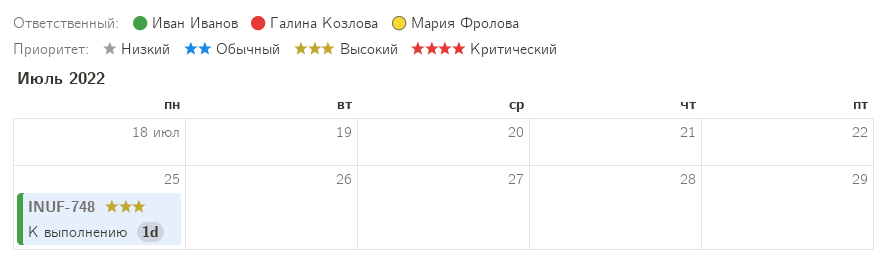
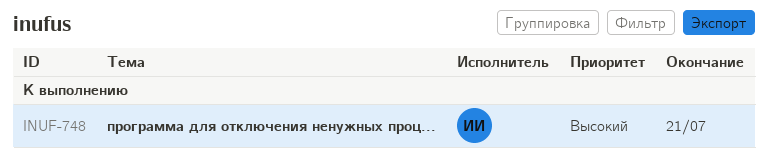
INUF-748, due: Jul 25 -> Jul 21

